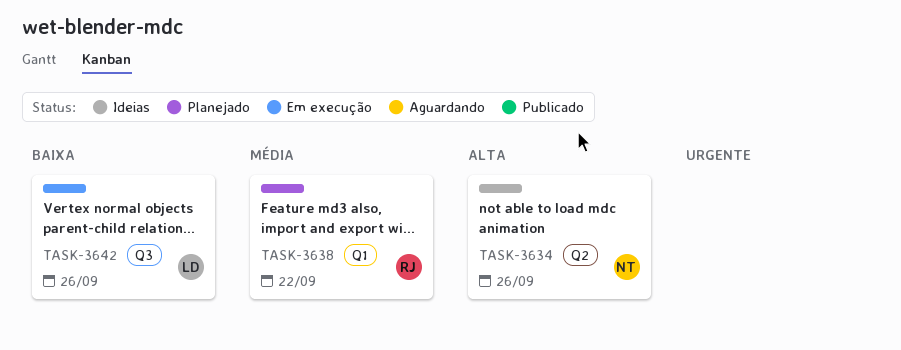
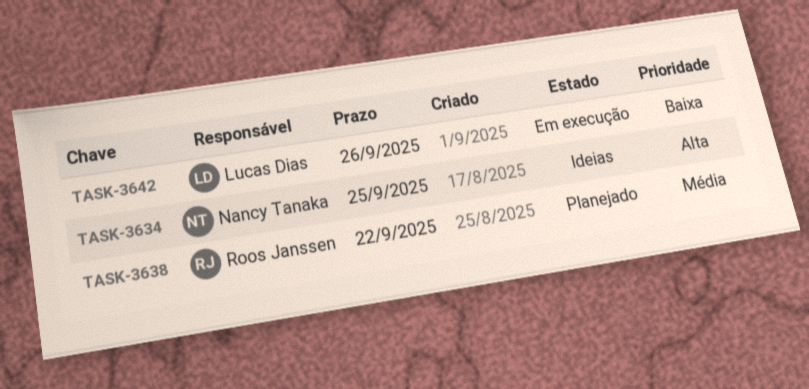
TASK-3634, due: Sep 26 -> Sep 25

